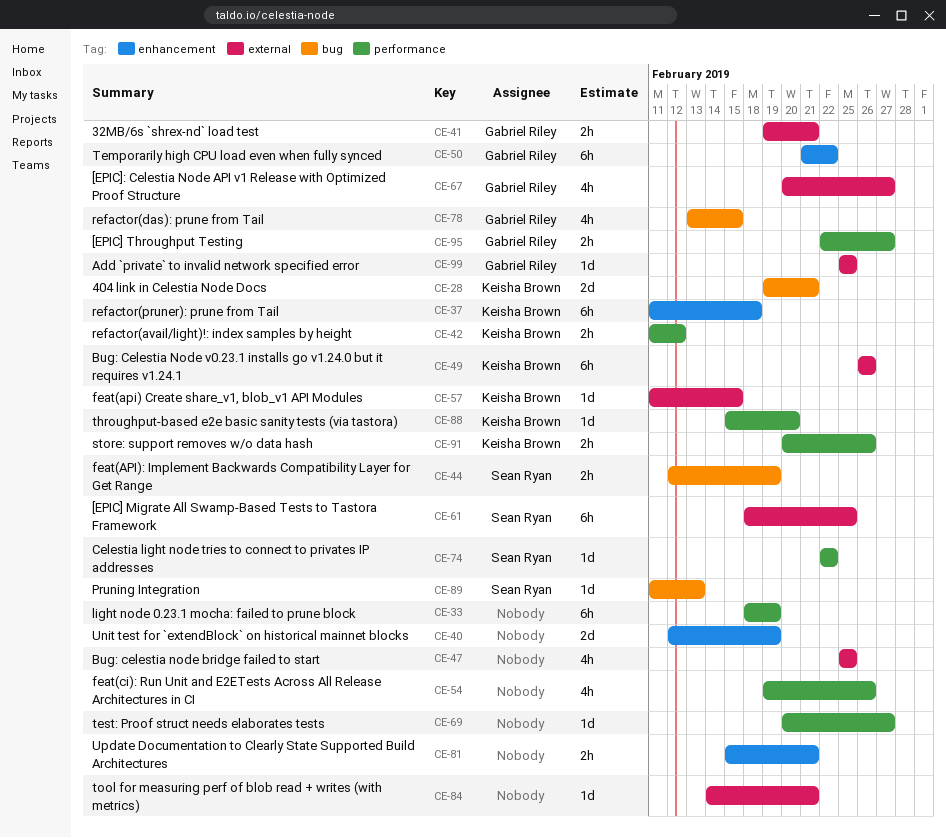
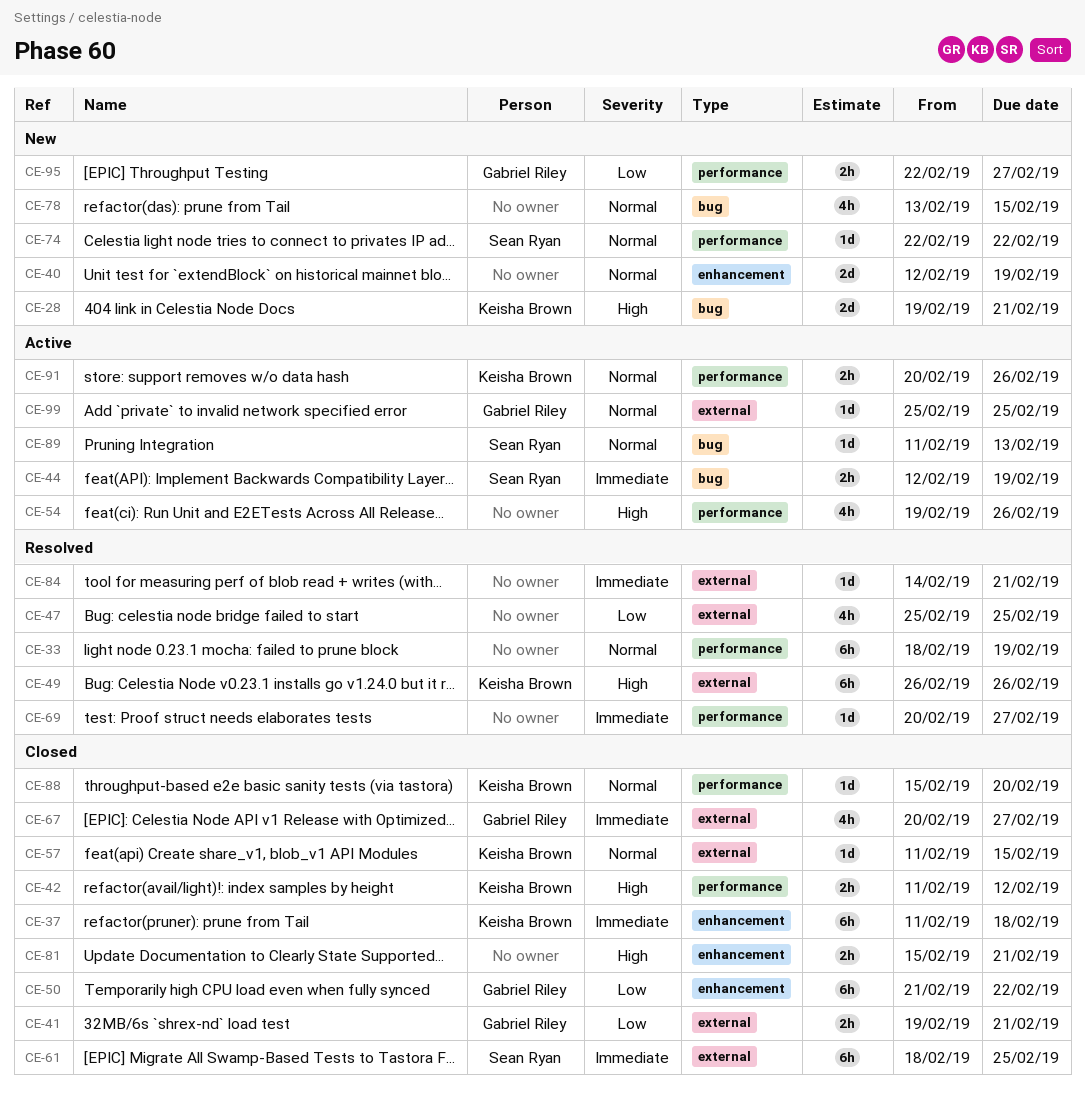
CE-78, owner: Gabriel Riley -> none

